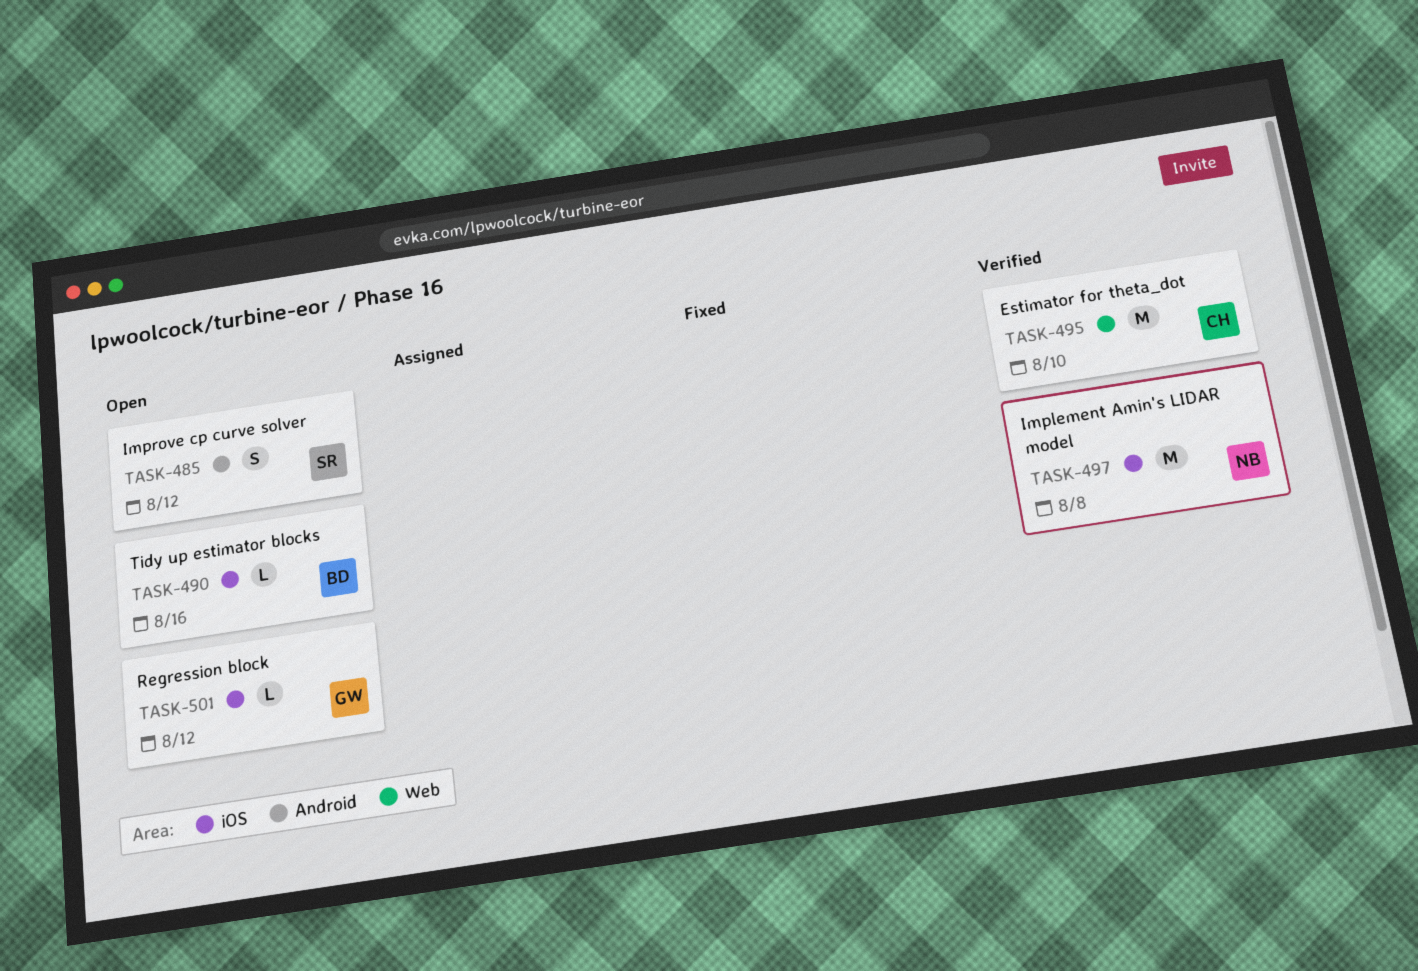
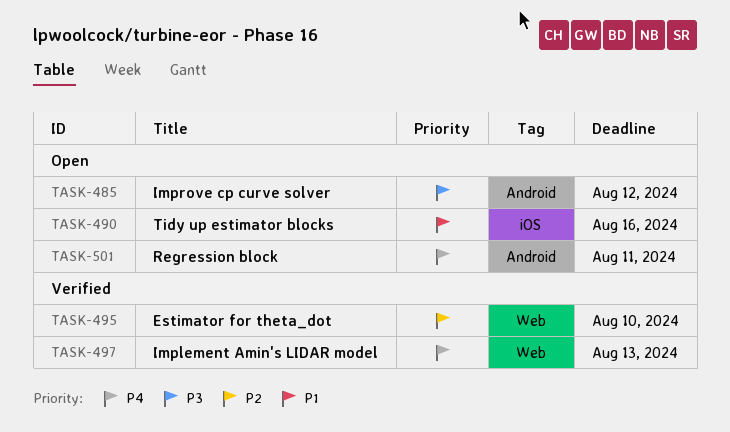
TASK-497, label: iOS -> Web
TASK-497, due: Aug 8 -> Aug 13
TASK-501, label: iOS -> Android
TASK-501, due: Aug 12 -> Aug 11

